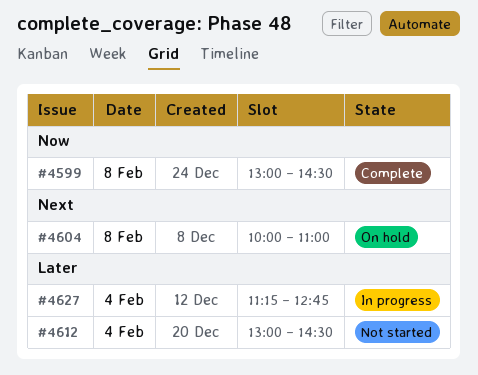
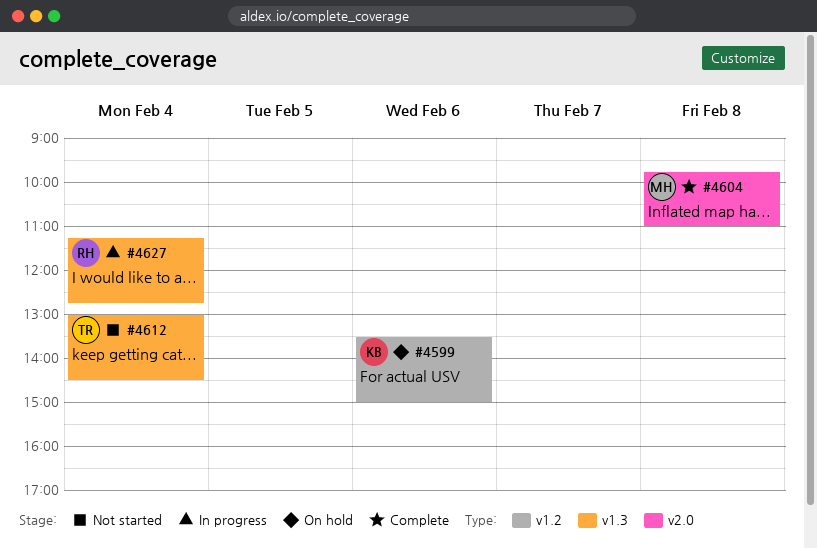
#4599, status: Complete -> On hold
#4599, day: Feb 8 -> Feb 6
#4599, begins: 13:00 -> 13:30
#4599, ends: 14:30 -> 15:00
#4604, status: On hold -> Complete
#4604, begins: 10:00 -> 09:45

